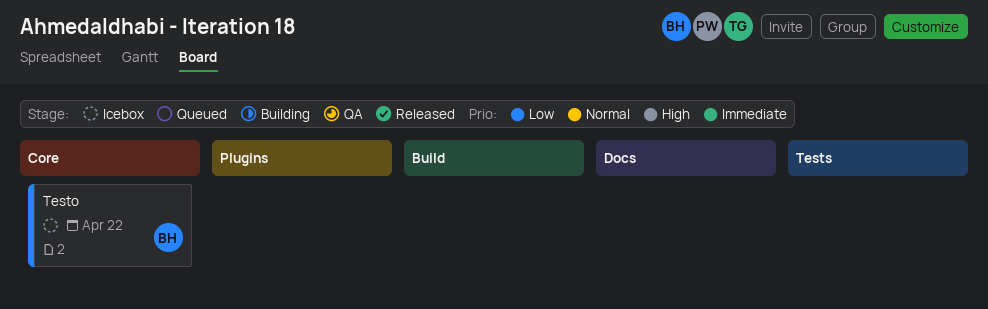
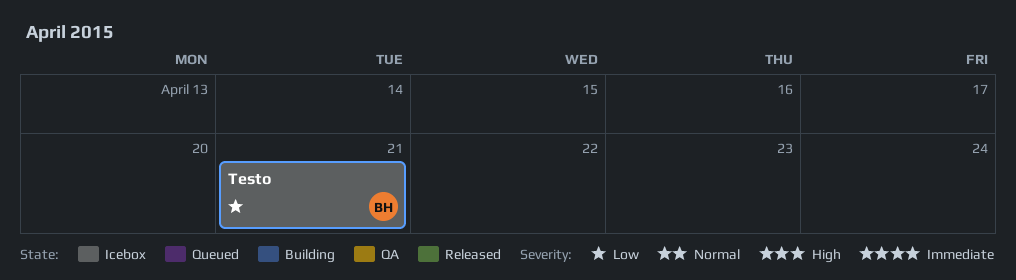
Testo, due: Apr 22 -> Apr 21

